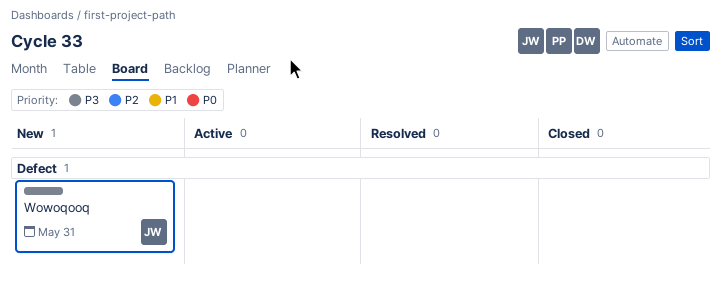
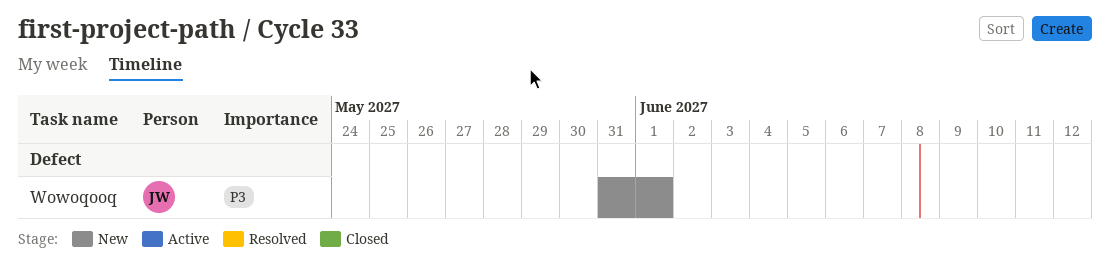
Wowoqooq, due: May 31 -> Jun 1

